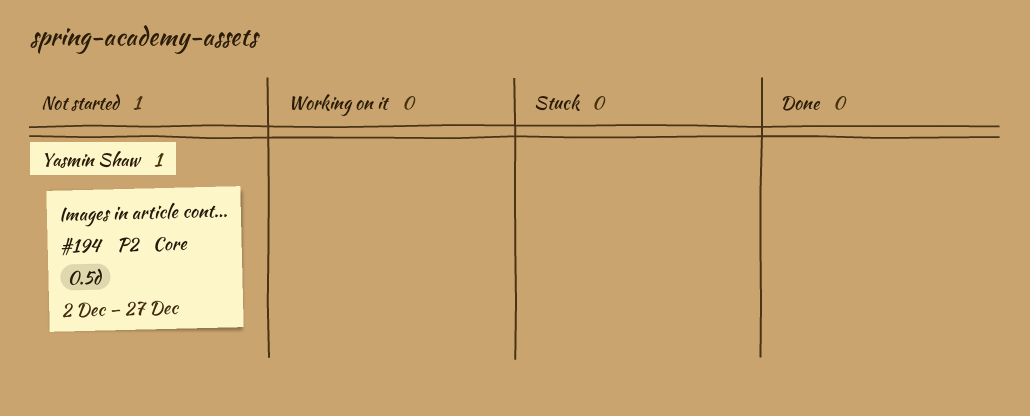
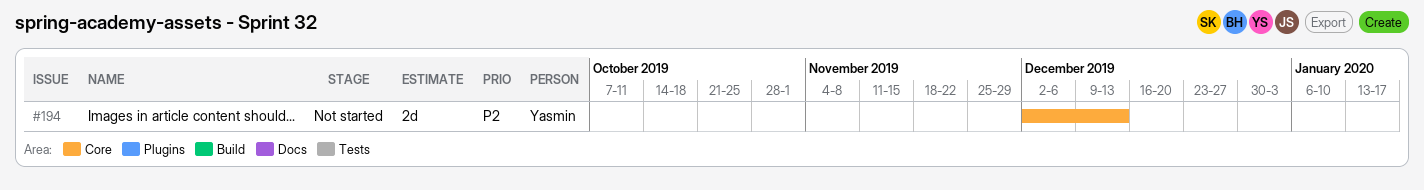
#194, estimate: 0.5d -> 2d
#194, due: Dec 27 -> Dec 13

